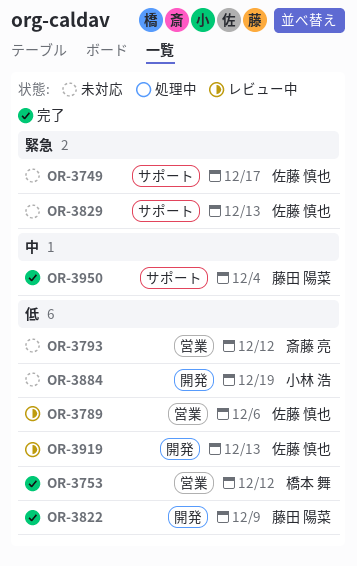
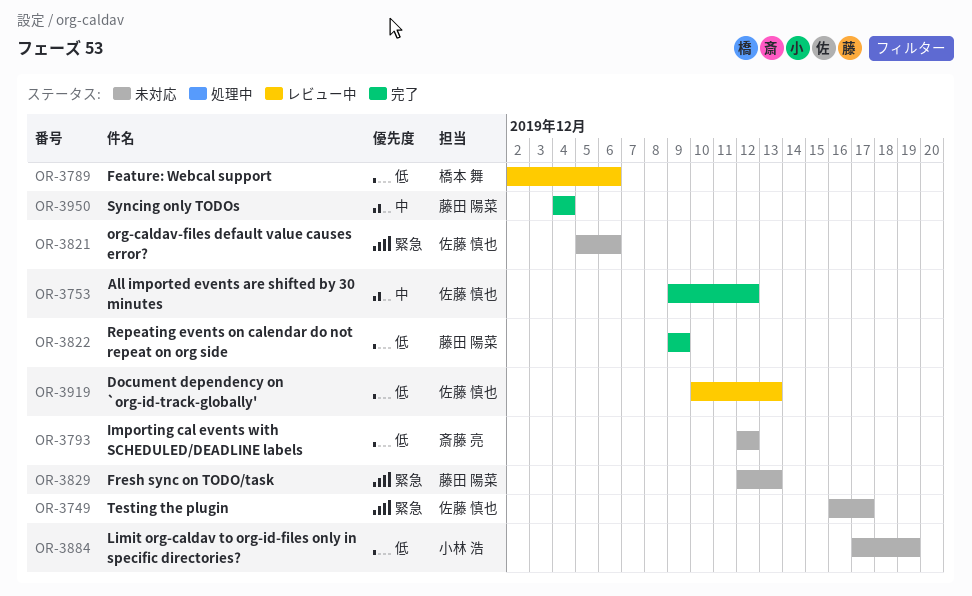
OR-3753, owner: 橋本 舞 -> 佐藤 慎也
OR-3753, priority: 低 -> 中
OR-3789, owner: 佐藤 慎也 -> 橋本 舞
OR-3821: none -> present
OR-3829, owner: 佐藤 慎也 -> 藤田 陽菜

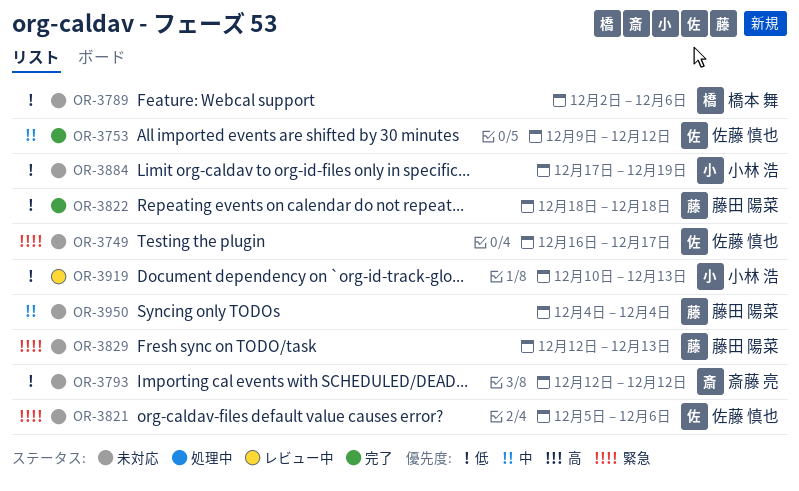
OR-3789, status: レビュー中 -> 未対応
OR-3822, start: Dec 9 -> Dec 18
OR-3822, due: Dec 9 -> Dec 18
OR-3919, owner: 佐藤 慎也 -> 小林 浩
OR-3950, status: 完了 -> 未対応

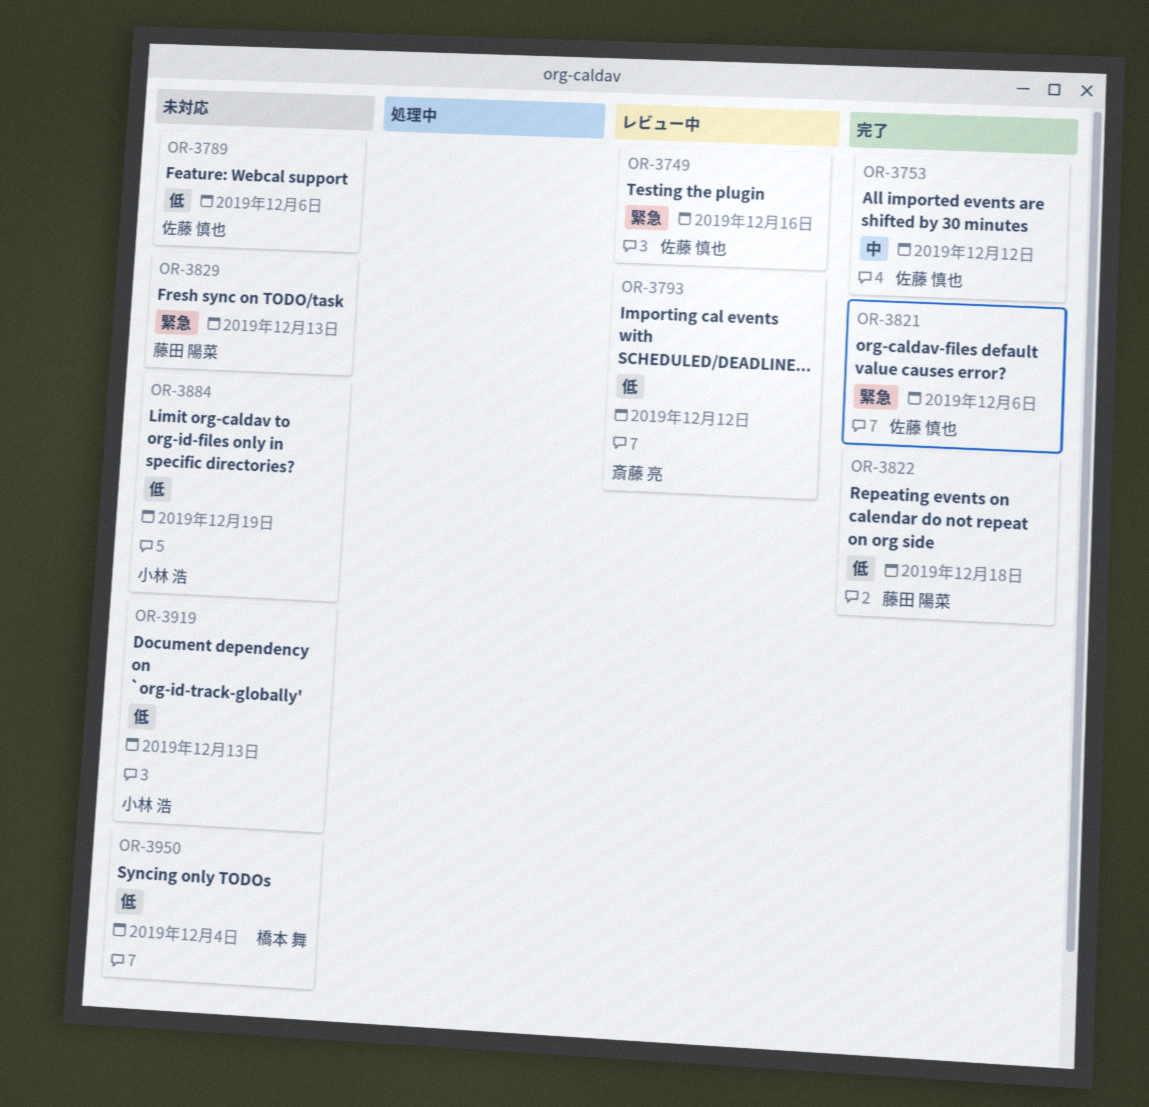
OR-3749, status: 未対応 -> レビュー中
OR-3749, due: Dec 17 -> Dec 16
OR-3789, owner: 橋本 舞 -> 佐藤 慎也
OR-3793, status: 未対応 -> レビュー中
OR-3821, status: 未対応 -> 完了
OR-3919, status: レビュー中 -> 未対応
OR-3950, owner: 藤田 陽菜 -> 橋本 舞
OR-3950, priority: 中 -> 低

